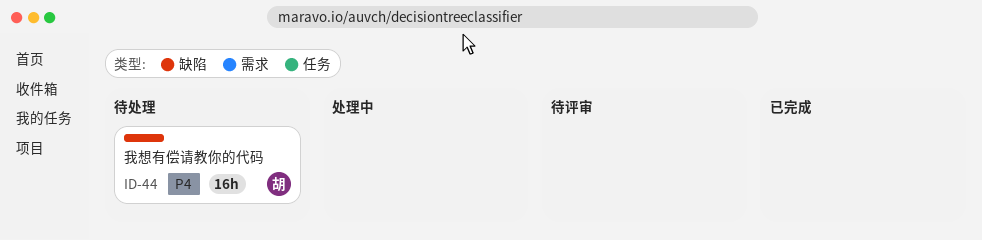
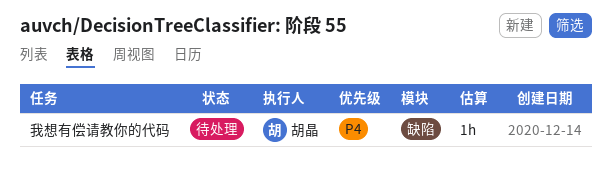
我想有偿请教你的代码, estimate: 16h -> 1h

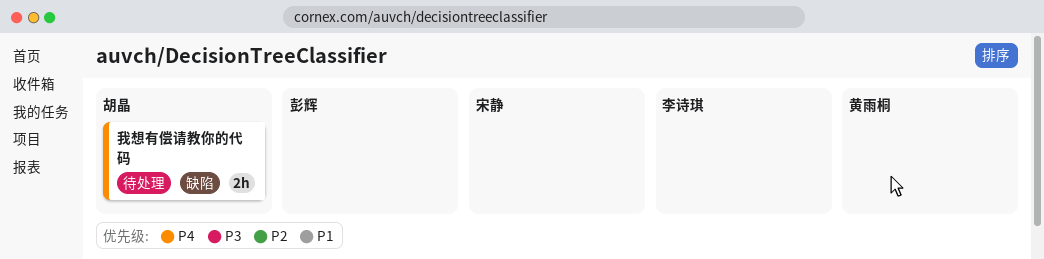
我想有偿请教你的代码, estimate: 1h -> 2h

